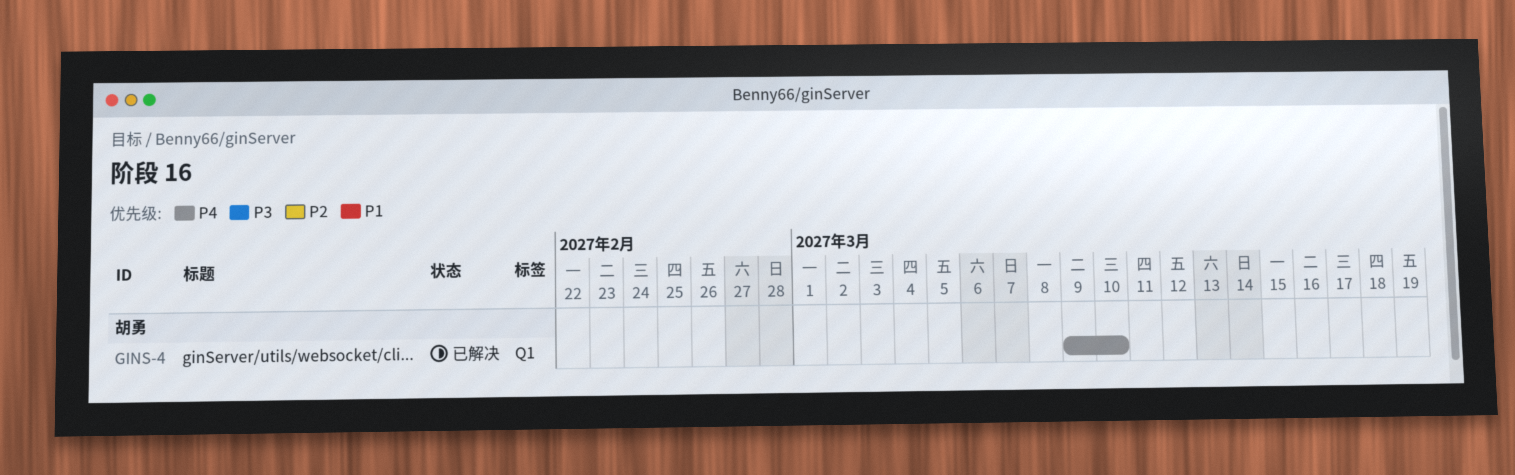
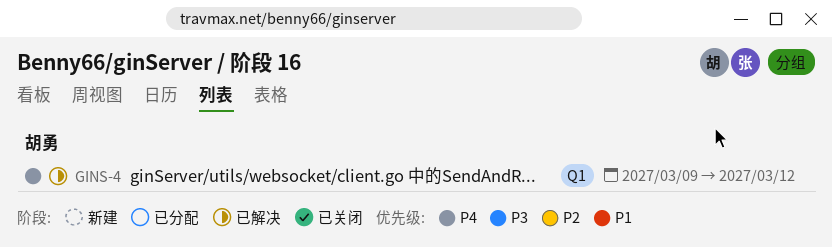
GINS-4, due: Mar 10 -> Mar 12

